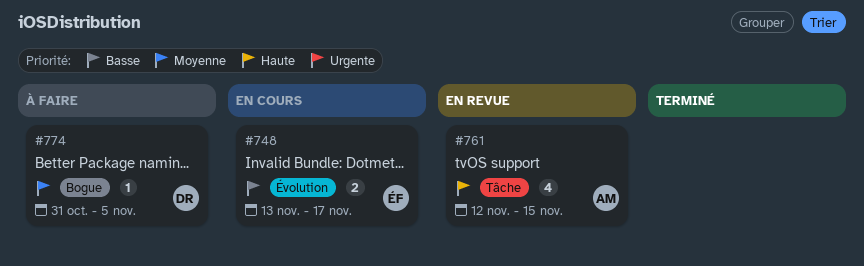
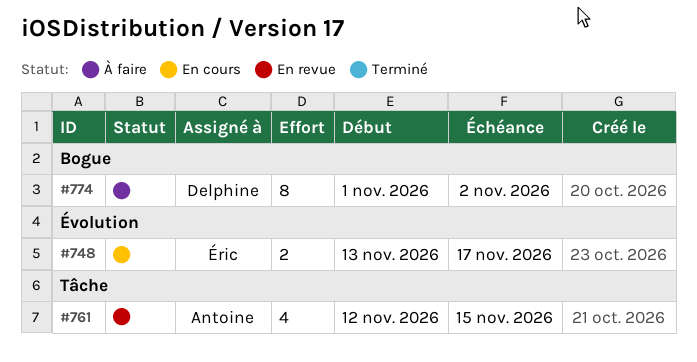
#774, estimate: 1 -> 8
#774, start: Oct 31 -> Nov 1
#774, due: Nov 5 -> Nov 2

